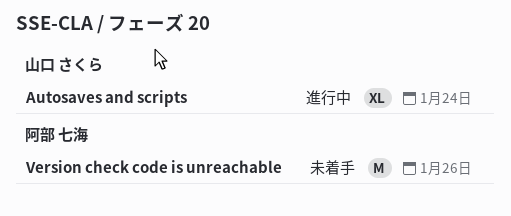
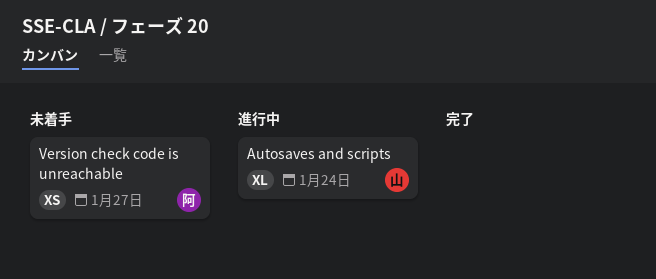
Version check code is unreachable, estimate: M -> XS
Version check code is unreachable, due: Jan 26 -> Jan 27

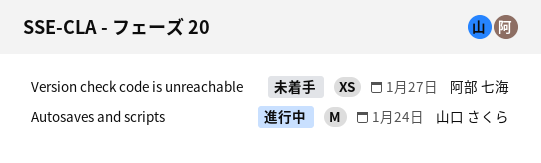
Autosaves and scripts, estimate: XL -> M

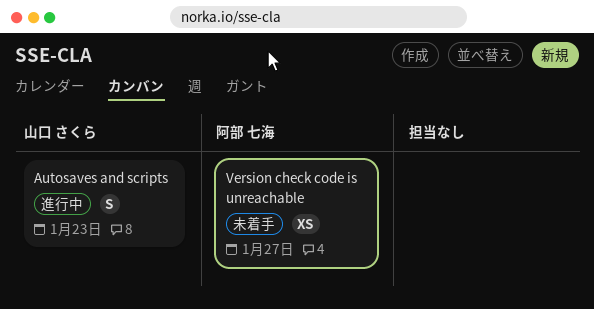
Autosaves and scripts, estimate: M -> S
Autosaves and scripts, due: Jan 24 -> Jan 23

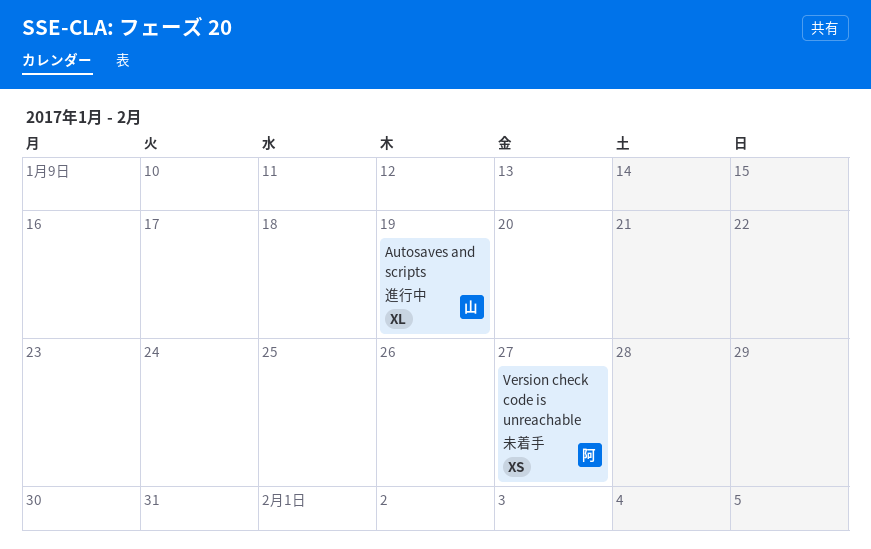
Autosaves and scripts, estimate: S -> XL
Autosaves and scripts, due: Jan 23 -> Jan 19

